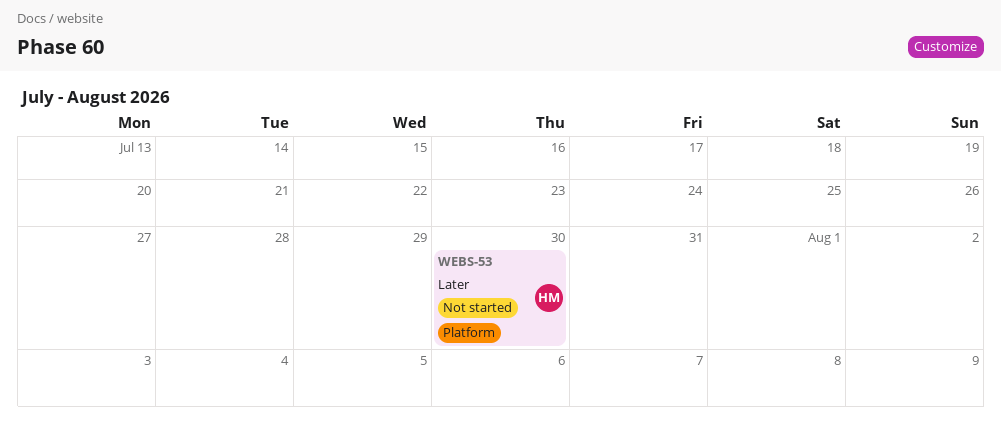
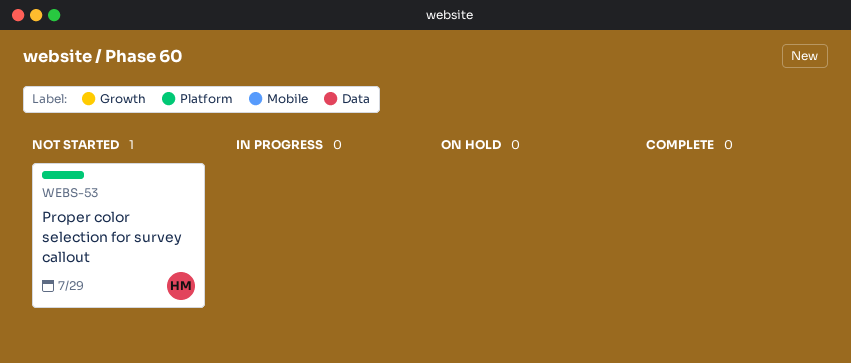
WEBS-53, due: Jul 30 -> Jul 29

